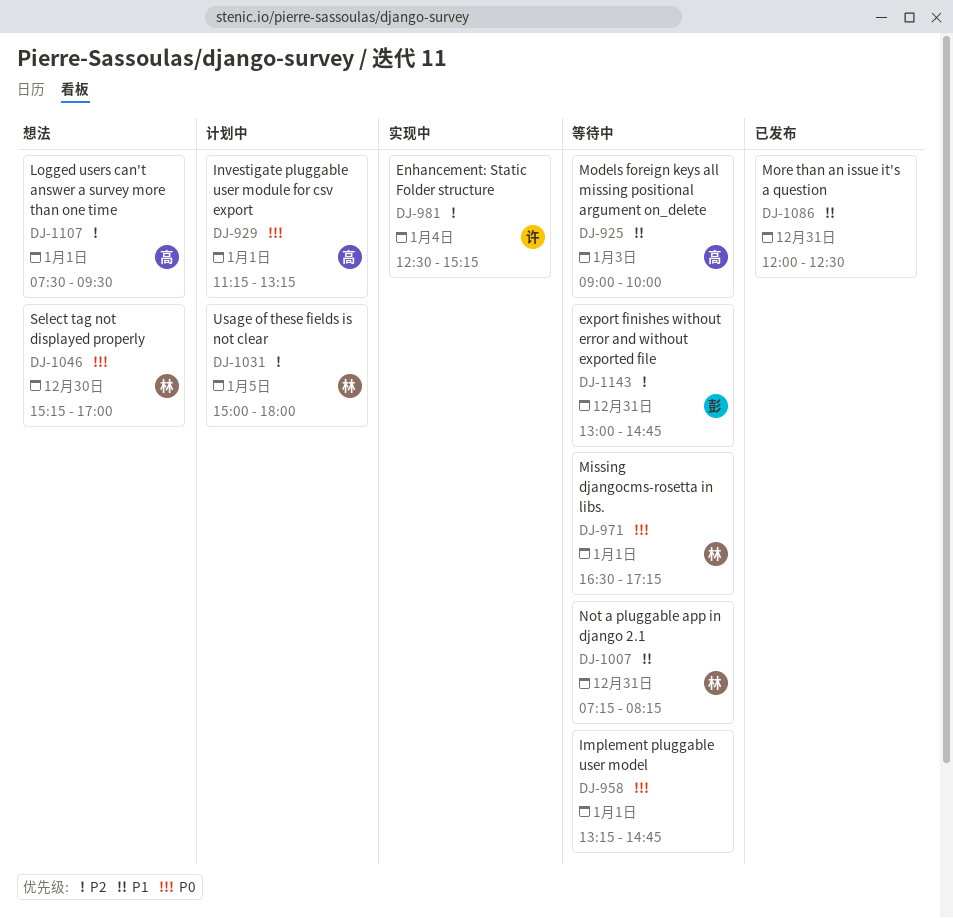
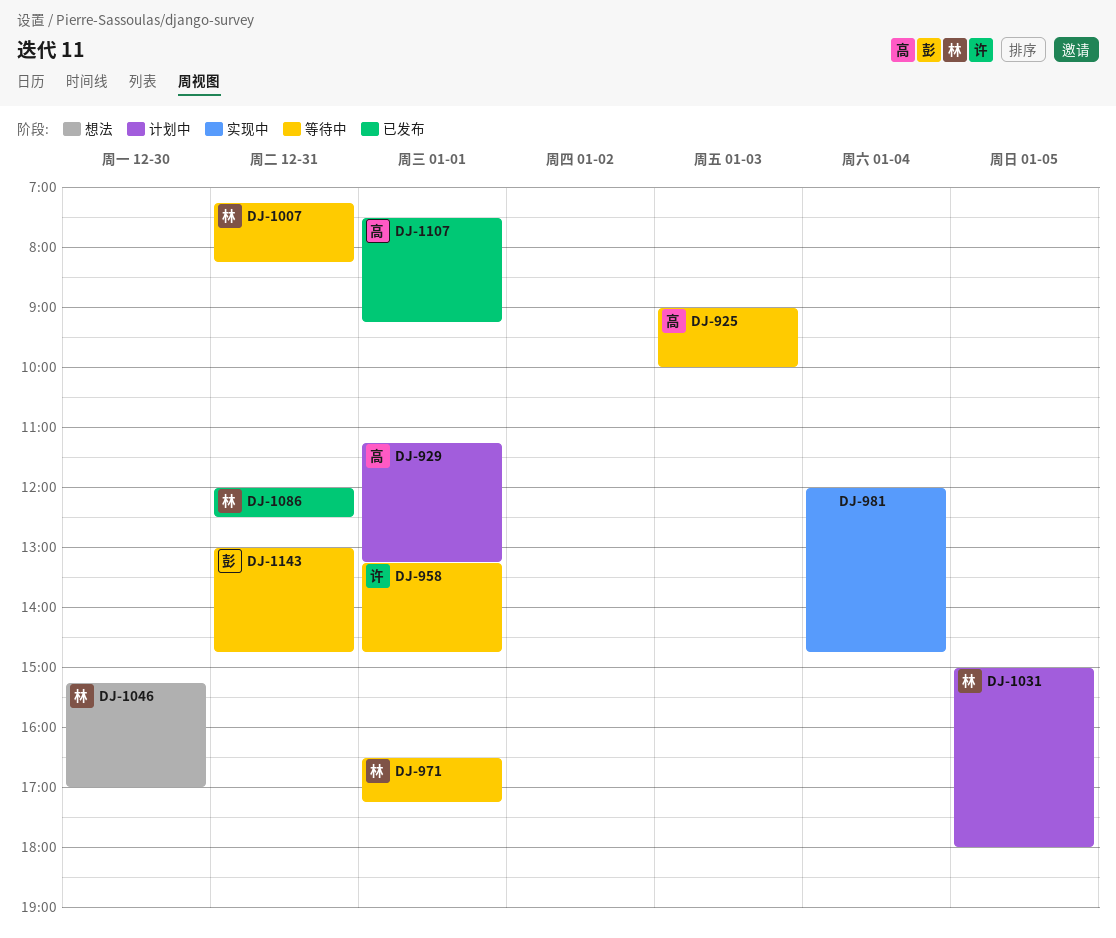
DJ-958, owner: none -> 许
DJ-981, owner: 许 -> none
DJ-981, begins: 12:30 -> 12:00
DJ-981, ends: 15:15 -> 14:45
DJ-1086, owner: none -> 林
DJ-1107, status: 想法 -> 已发布
DJ-1107, ends: 09:30 -> 09:15

